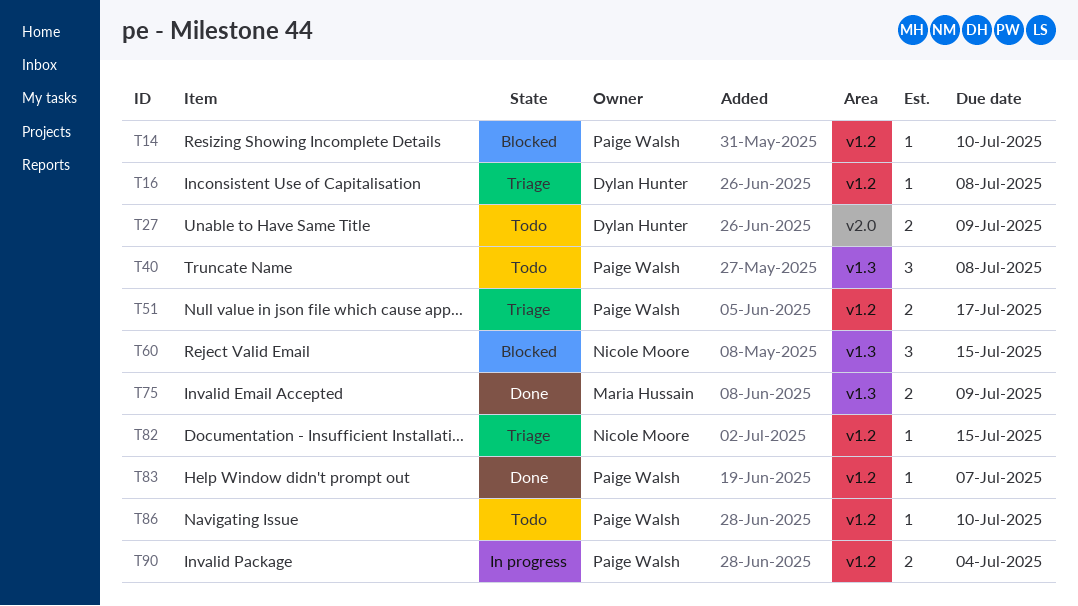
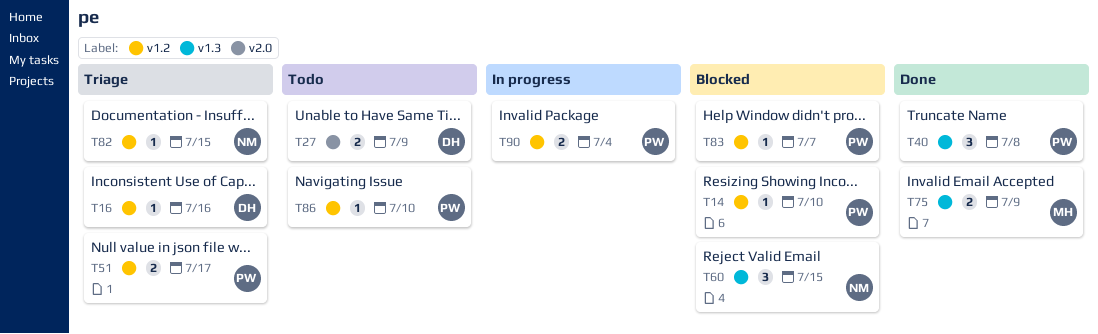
T16, due: Jul 8 -> Jul 16
T40, status: Todo -> Done
T83, status: Done -> Blocked

